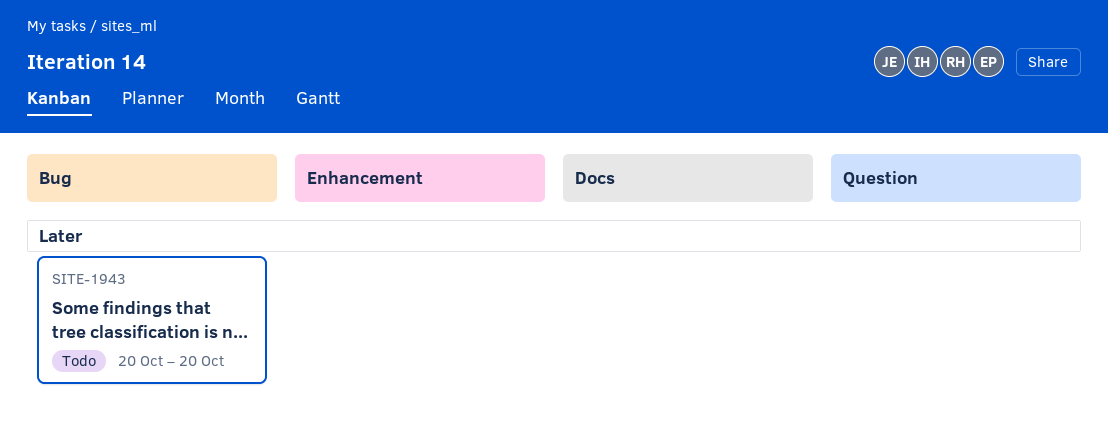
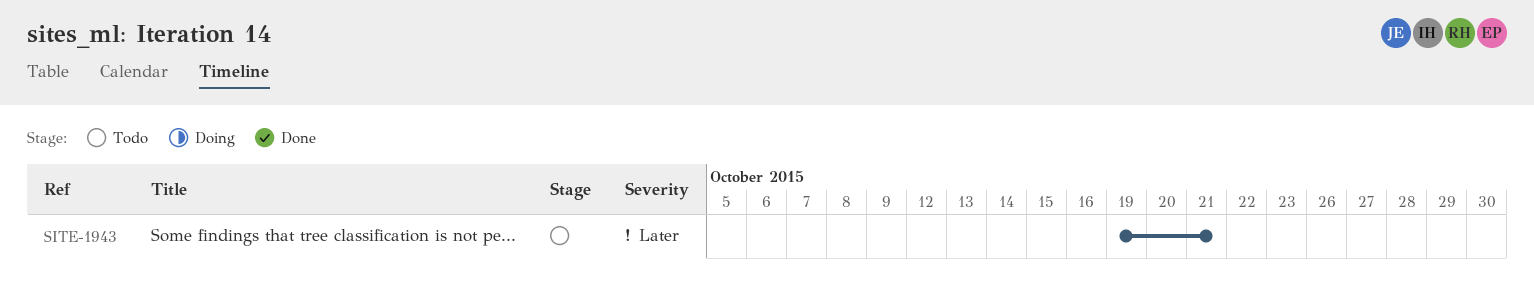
SITE-1943, start: Oct 20 -> Oct 19
SITE-1943, due: Oct 20 -> Oct 21

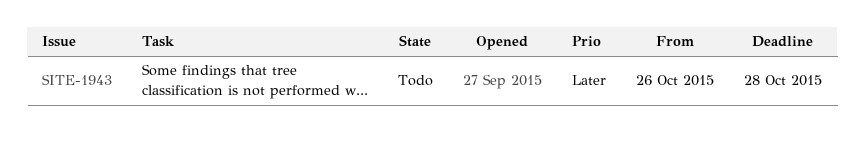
SITE-1943, start: Oct 19 -> Oct 26
SITE-1943, due: Oct 21 -> Oct 28

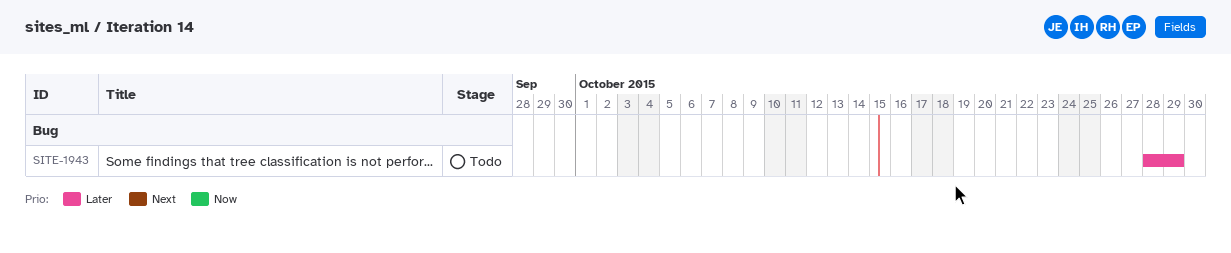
SITE-1943, start: Oct 26 -> Oct 28
SITE-1943, due: Oct 28 -> Oct 29

